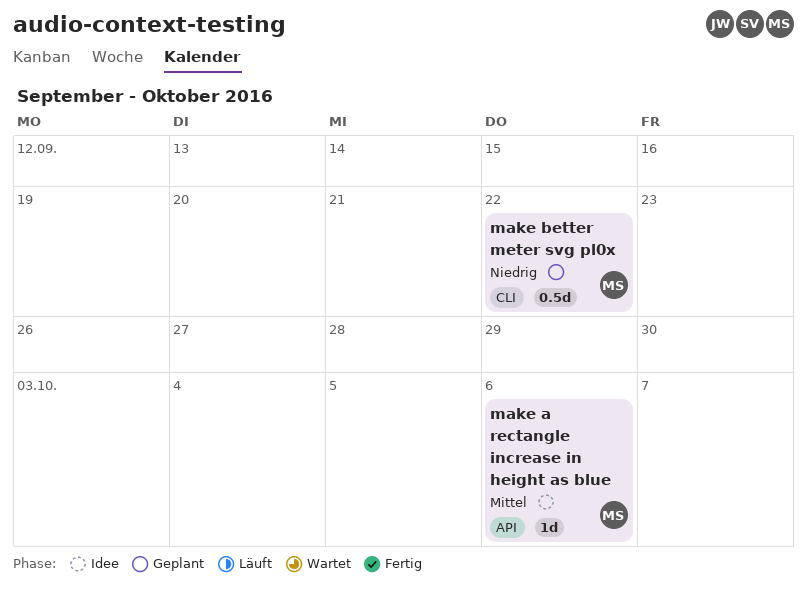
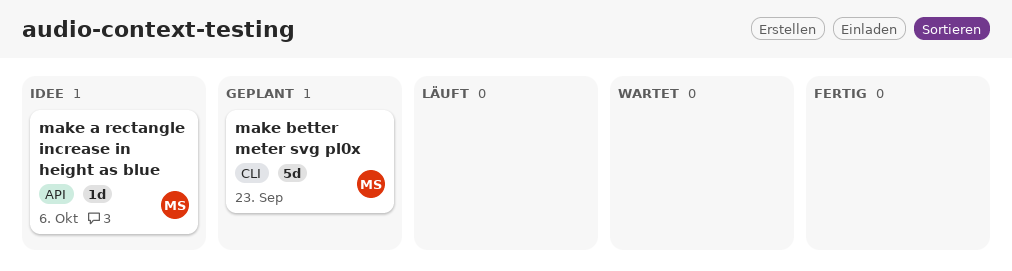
make better meter svg pl0x, estimate: 0.5d -> 5d
make better meter svg pl0x, due: Sep 22 -> Sep 23

